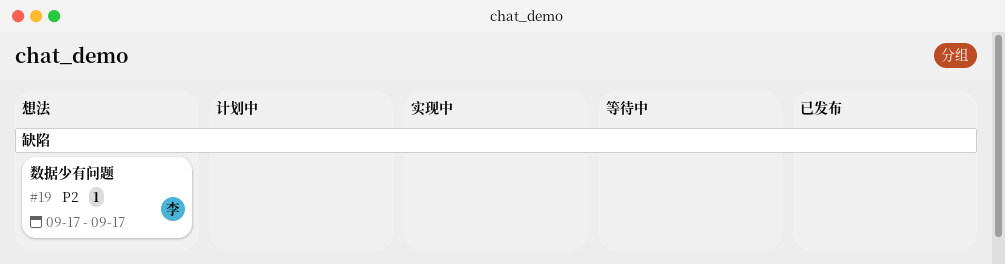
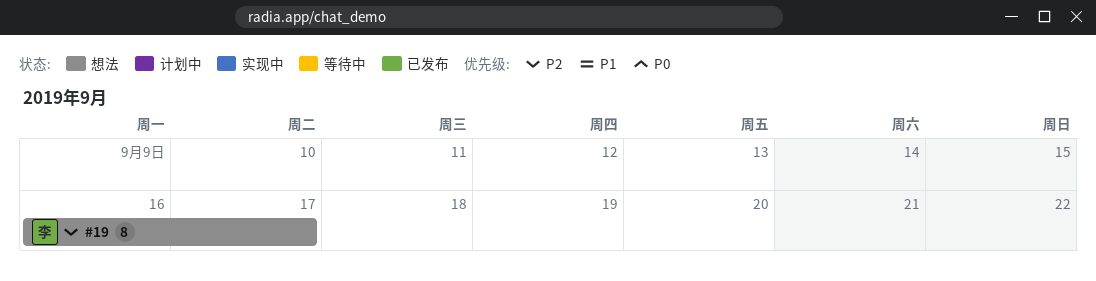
#19, estimate: 1 -> 8
#19, start: Sep 17 -> Sep 16

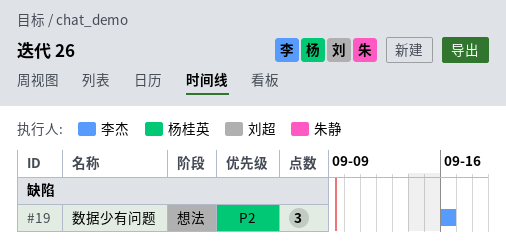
#19, estimate: 8 -> 3
#19, due: Sep 17 -> Sep 16

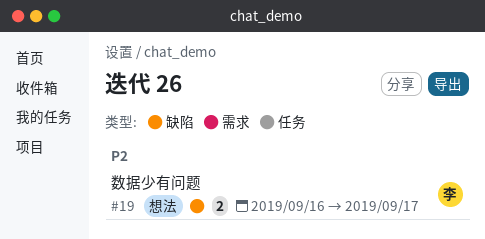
#19, estimate: 3 -> 2
#19, due: Sep 16 -> Sep 17

